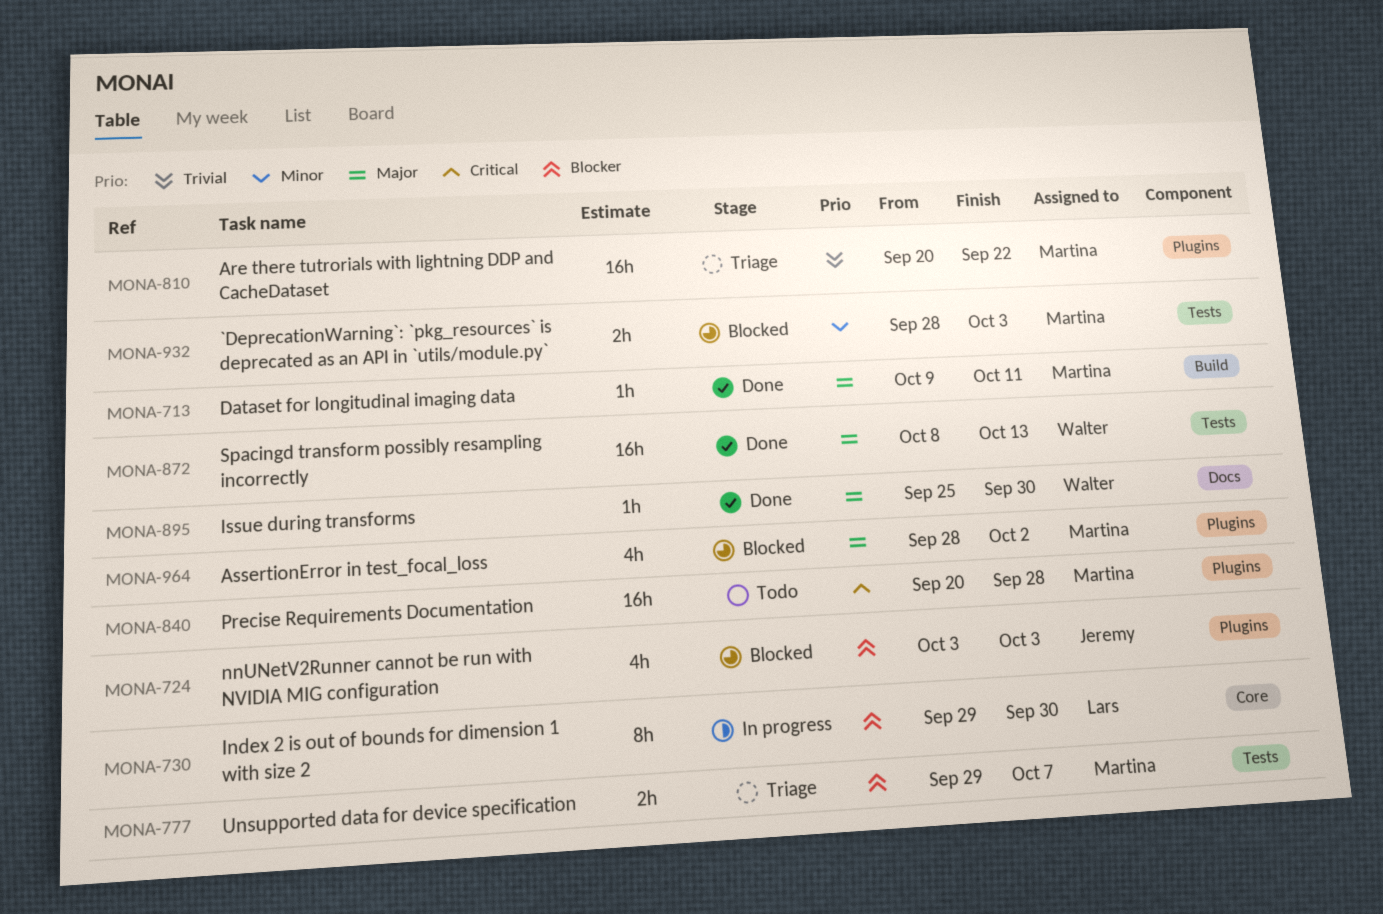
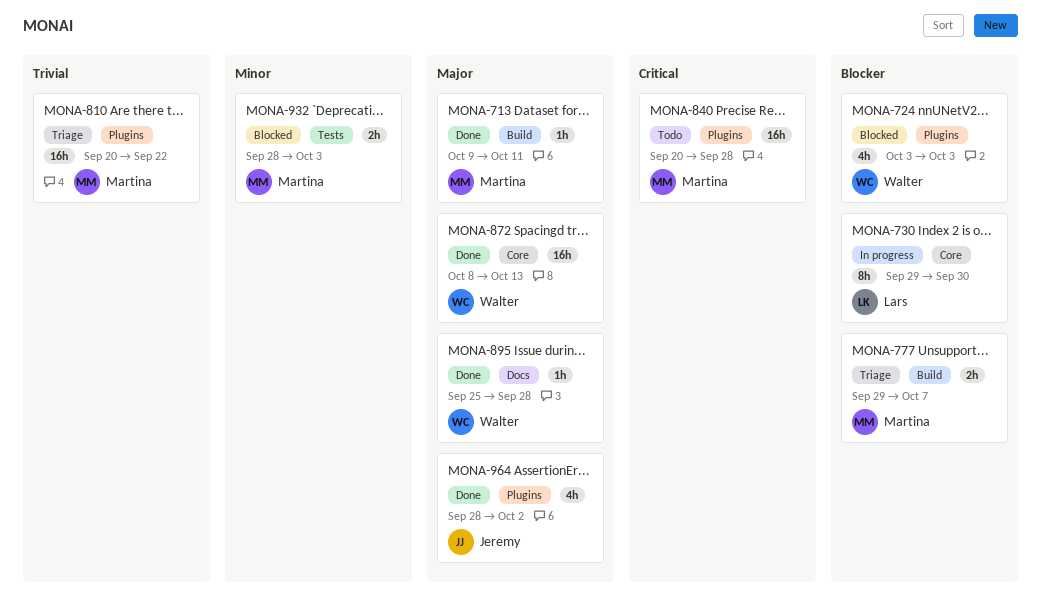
MONA-724, owner: Jeremy -> Walter
MONA-777, label: Tests -> Build
MONA-872, label: Tests -> Core
MONA-895, due: Sep 30 -> Sep 28
MONA-964, status: Blocked -> Done
MONA-964, owner: Martina -> Jeremy

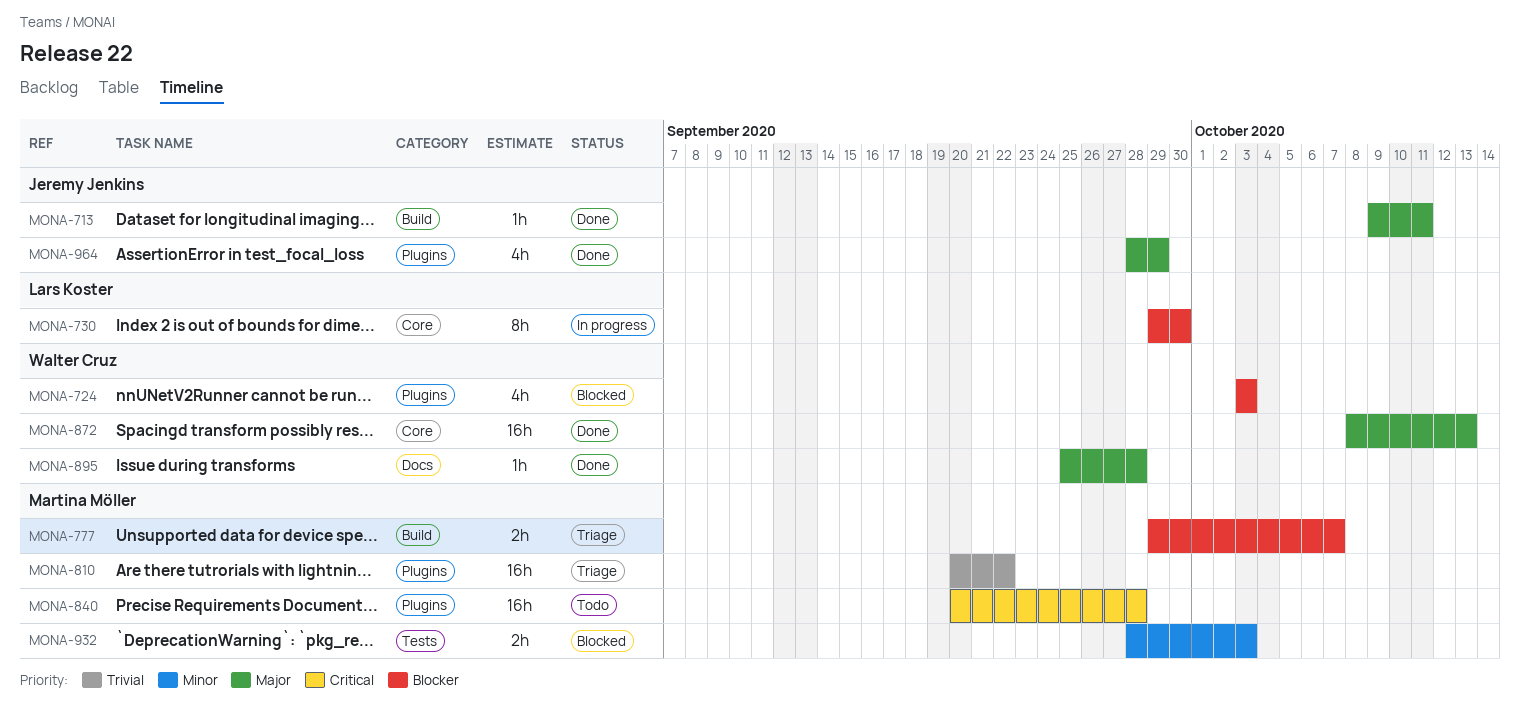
MONA-713, owner: Martina Möller -> Jeremy Jenkins
MONA-964, due: Oct 2 -> Sep 29

